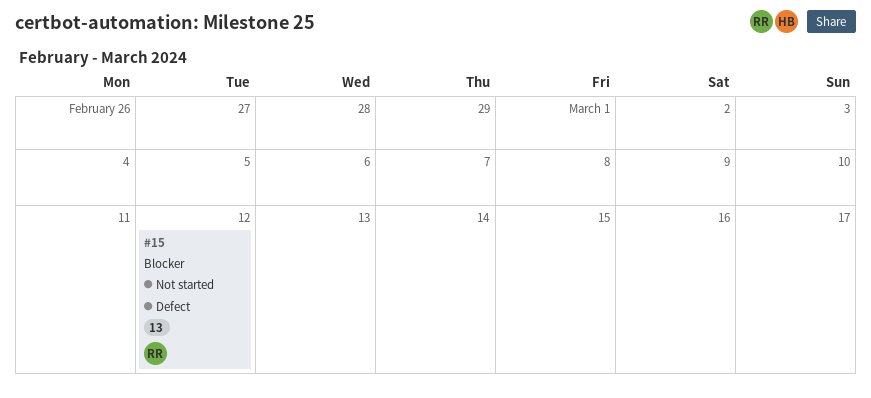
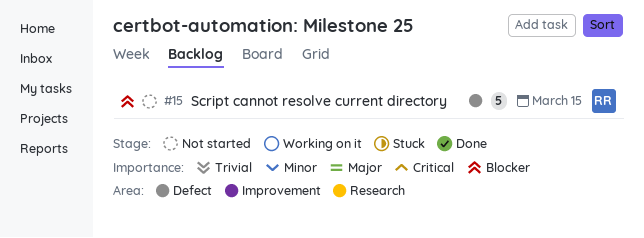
#15, estimate: 13 -> 5
#15, due: Mar 12 -> Mar 15

